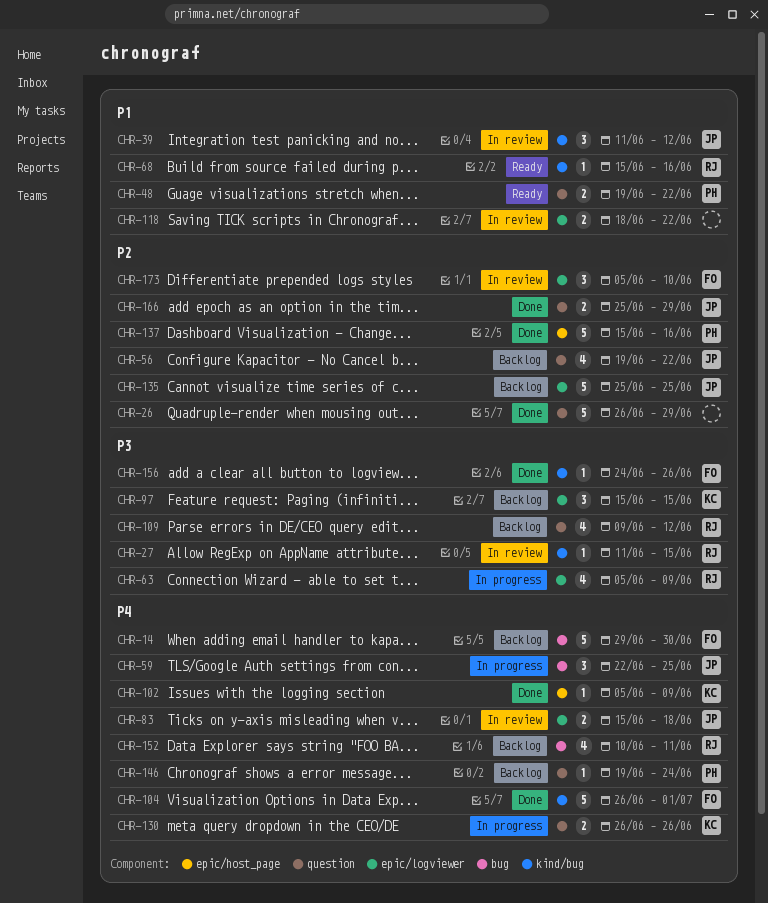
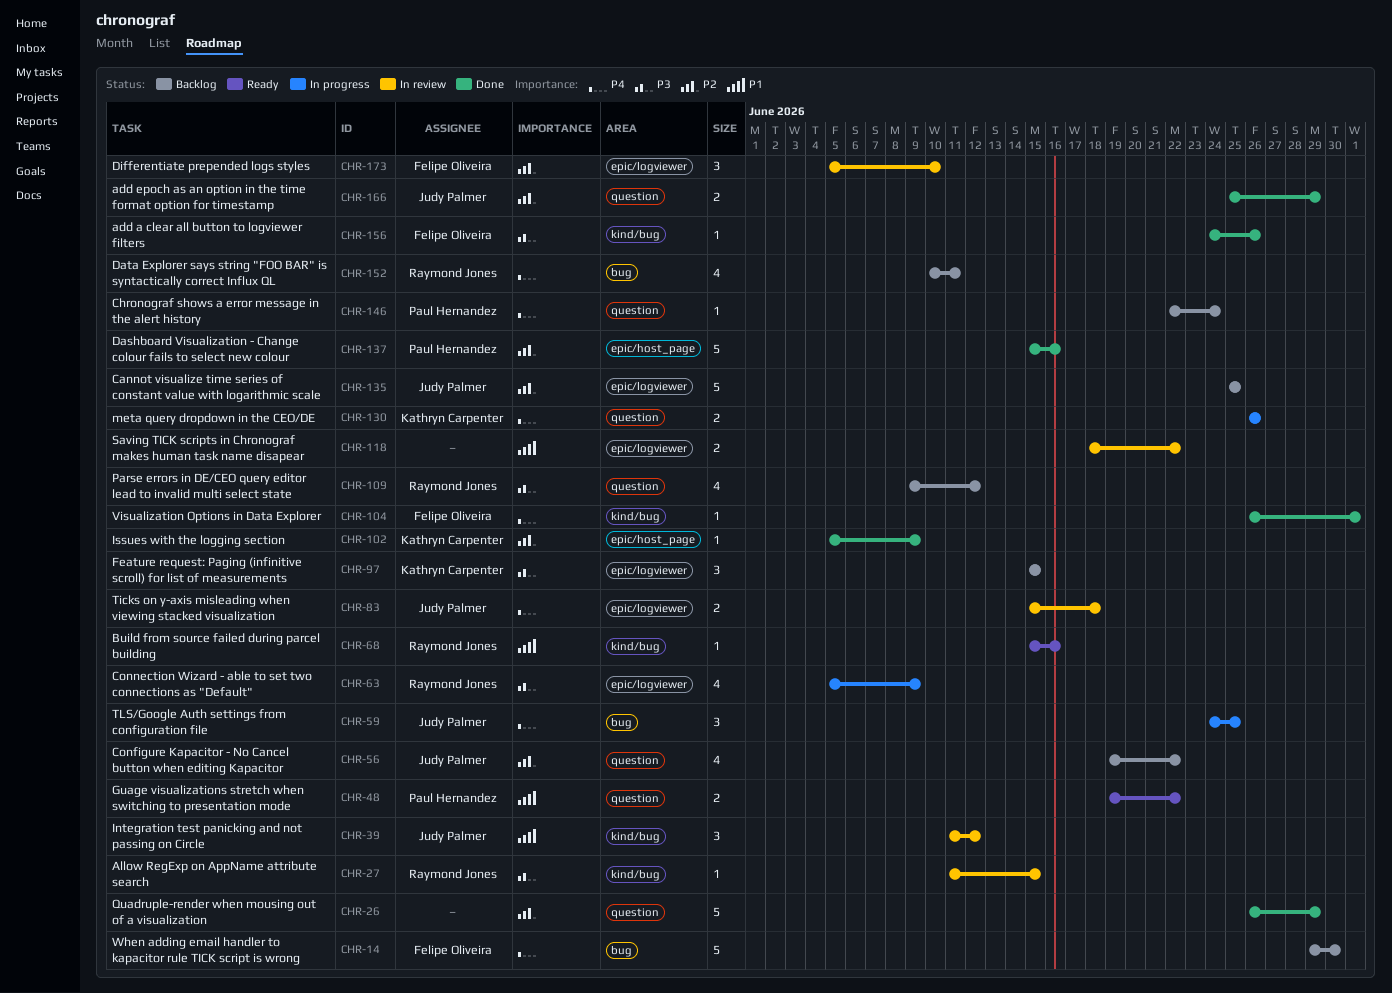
CHR-59, start: Jun 22 -> Jun 24
CHR-102, priority: P4 -> P2
CHR-104, estimate: 5 -> 1
CHR-146, start: Jun 19 -> Jun 22

